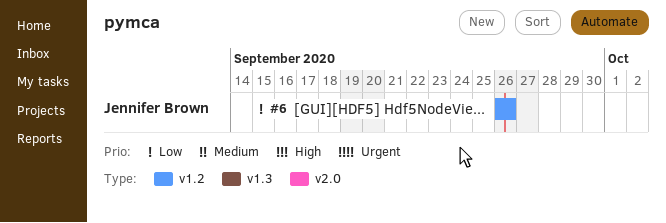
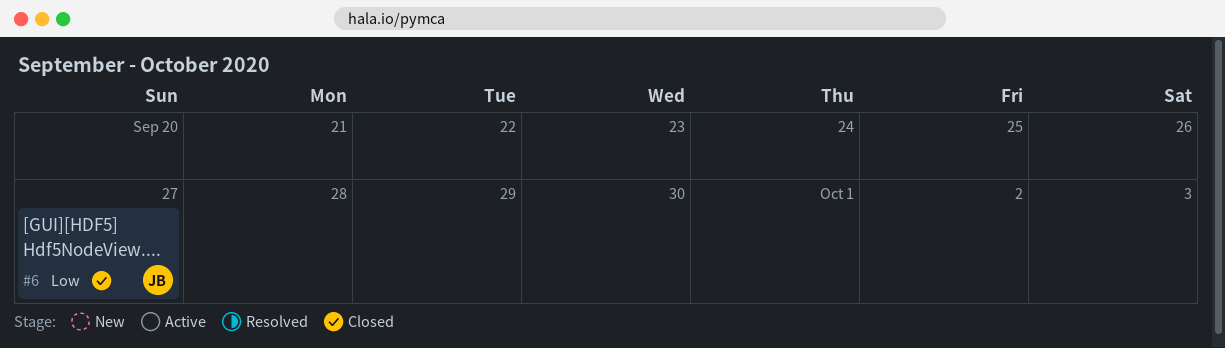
#6, due: Sep 26 -> Sep 27

